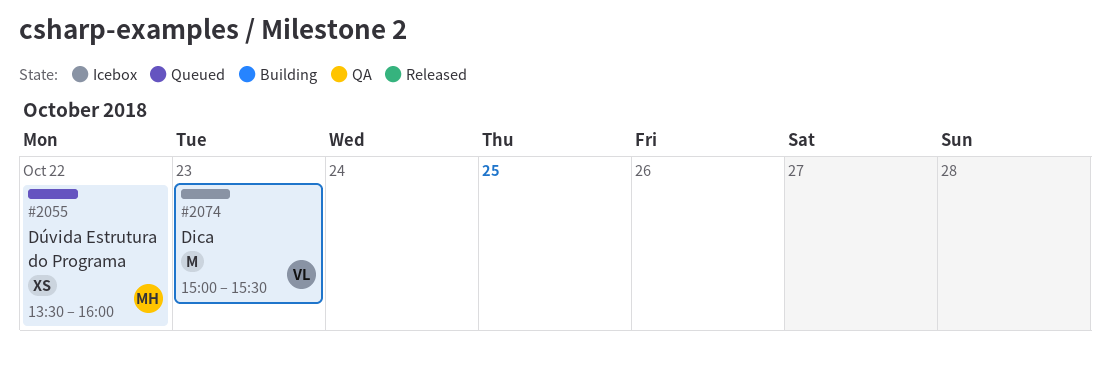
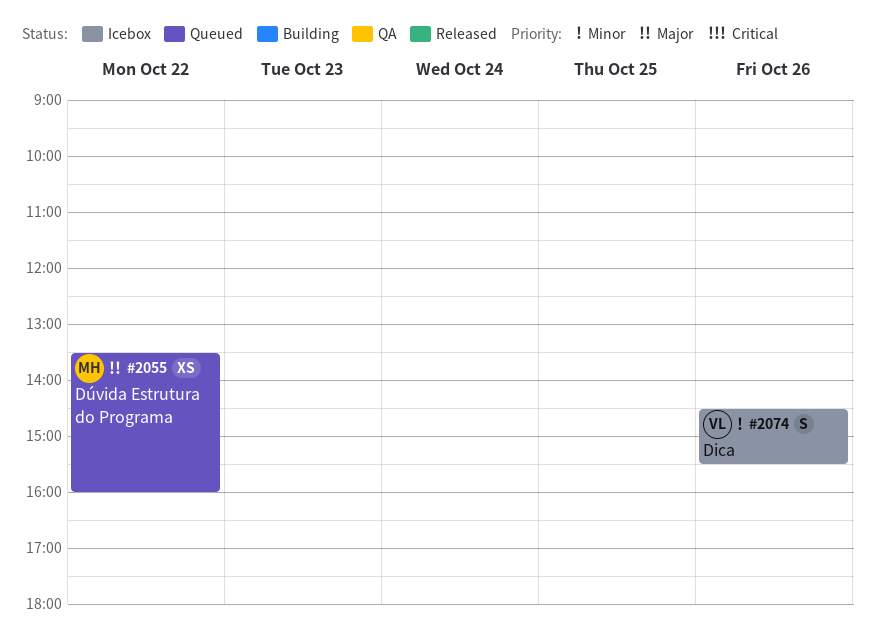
#2074, estimate: M -> S
#2074, day: Oct 23 -> Oct 26
#2074, begins: 15:00 -> 14:30

